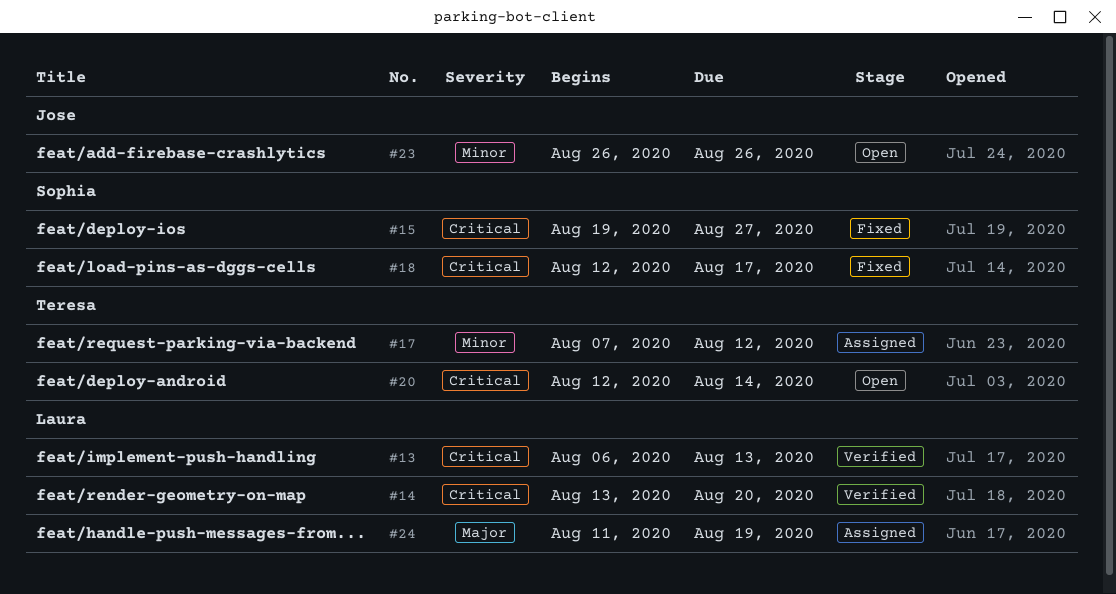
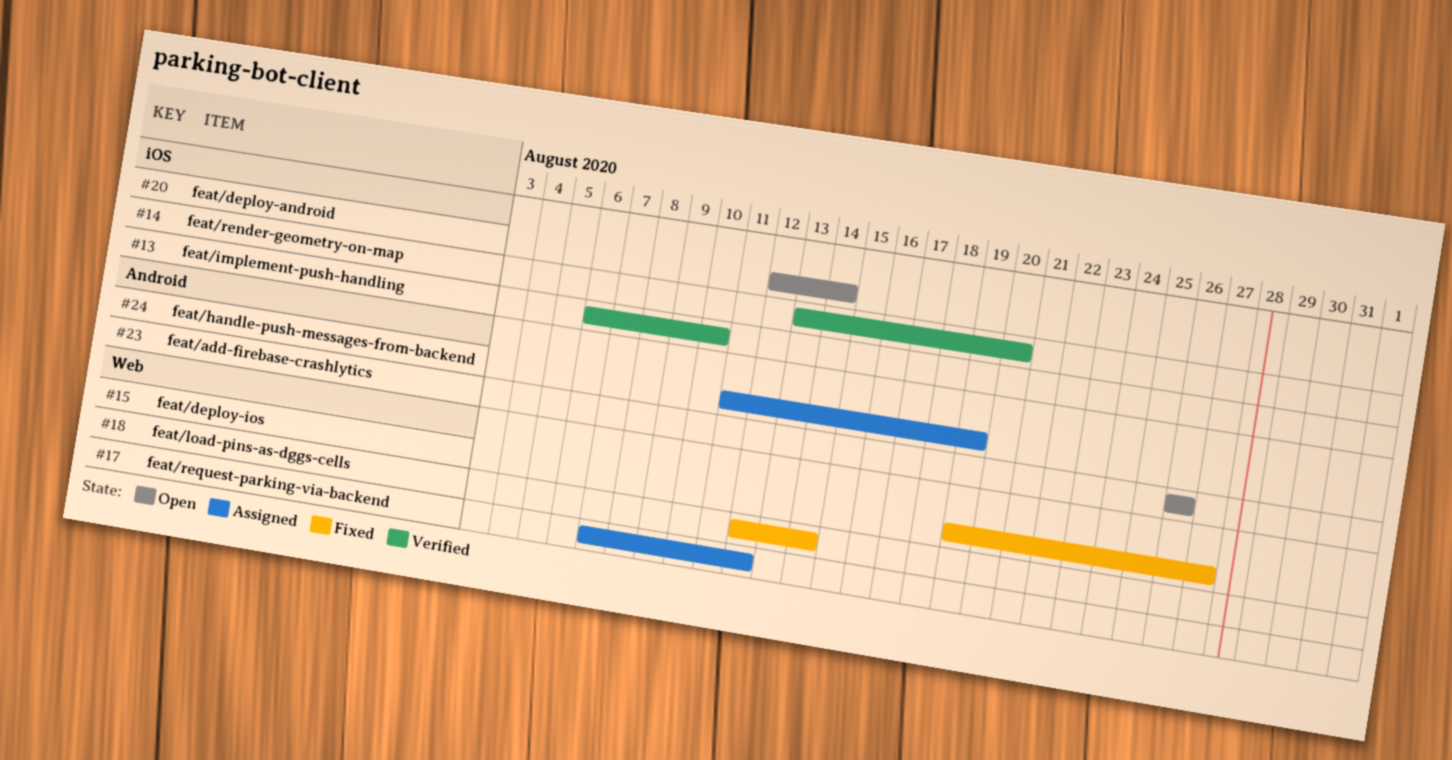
#13, due: Aug 13 -> Aug 10
#18, due: Aug 17 -> Aug 14

